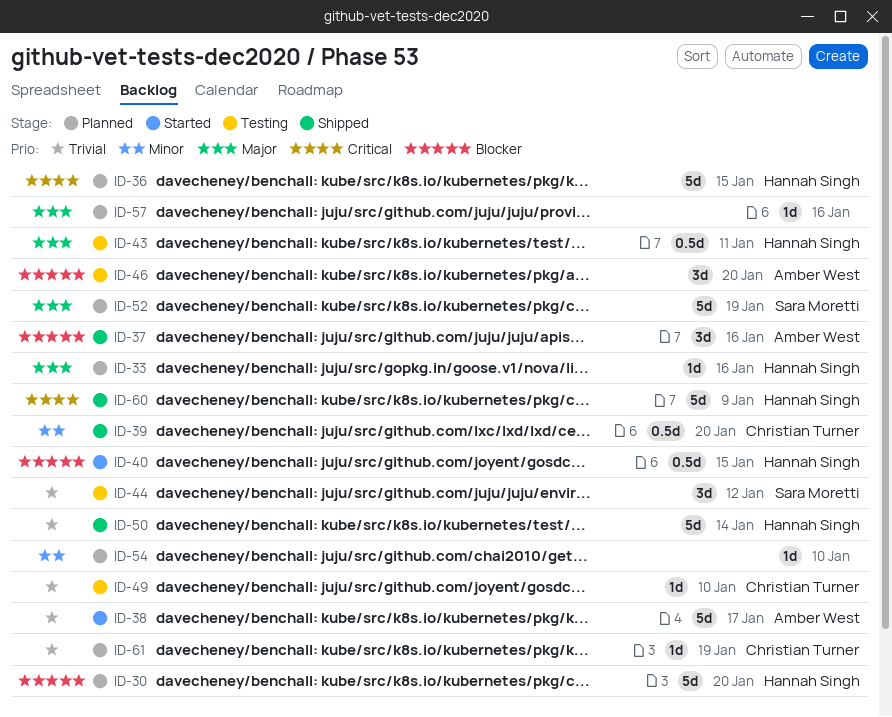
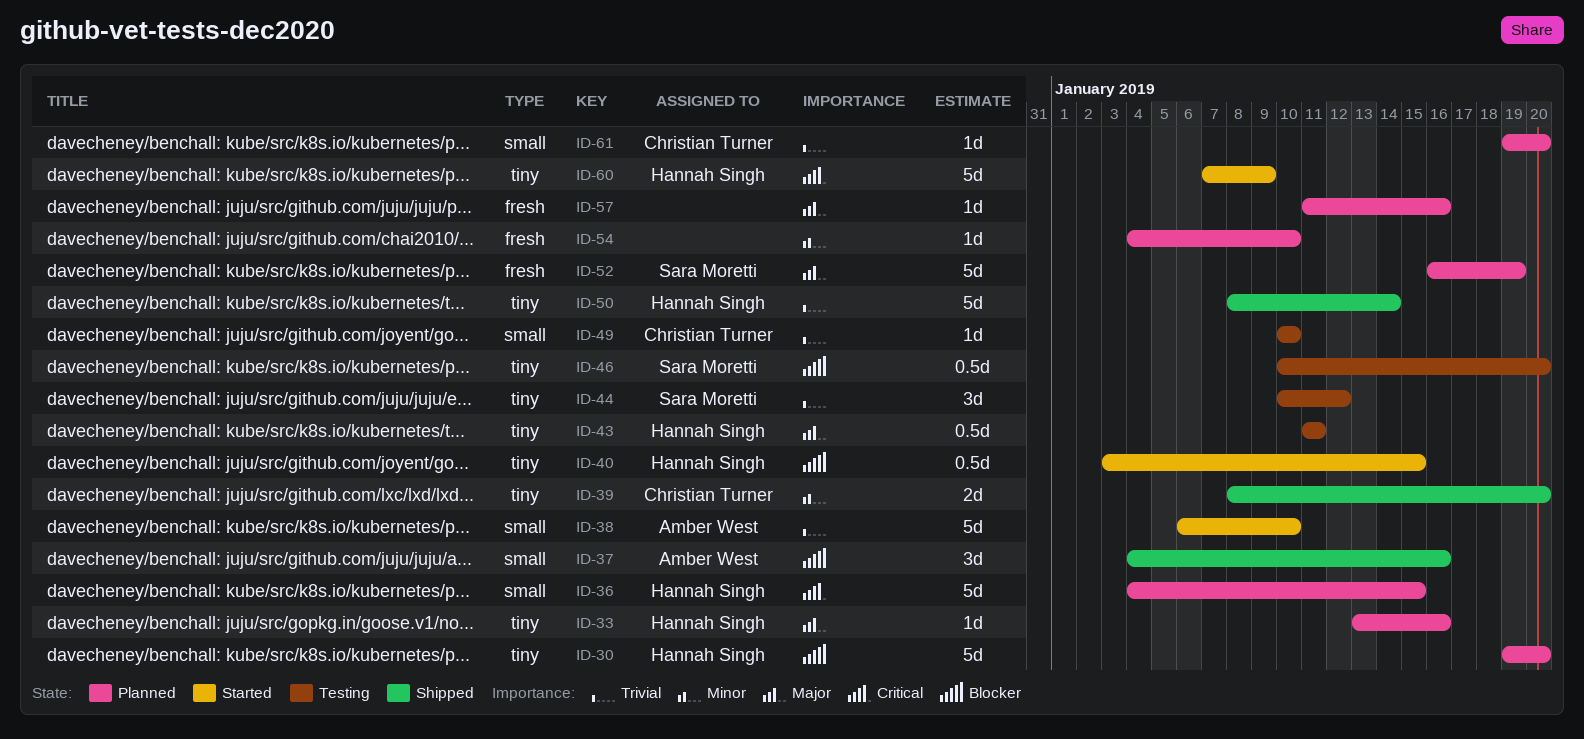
ID-38, due: Jan 17 -> Jan 10
ID-39, estimate: 0.5d -> 2d
ID-46, owner: Amber West -> Sara Moretti
ID-46, estimate: 3d -> 0.5d
ID-60, status: Shipped -> Started
ID-61, due: Jan 19 -> Jan 20

